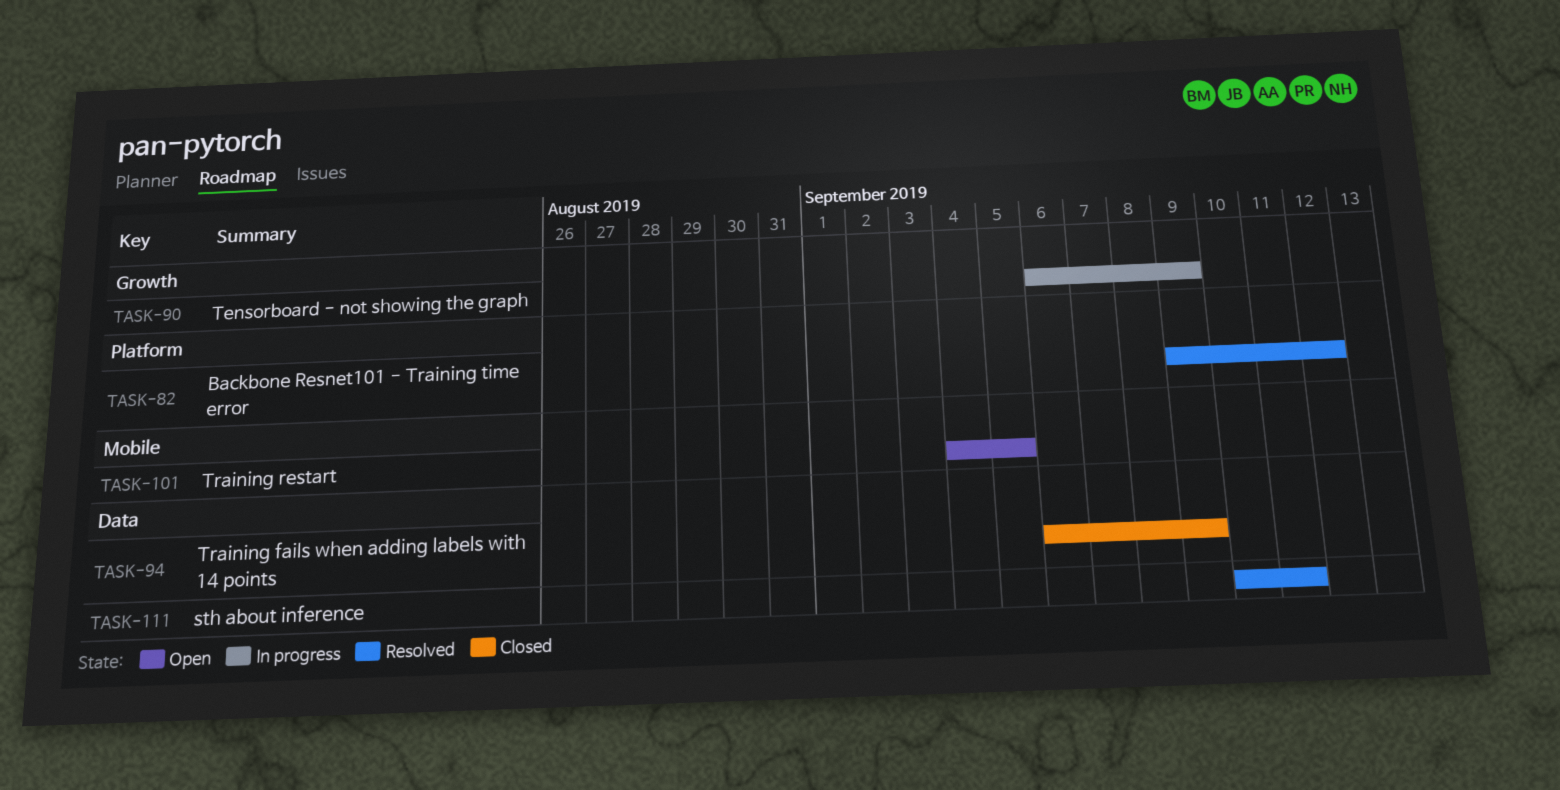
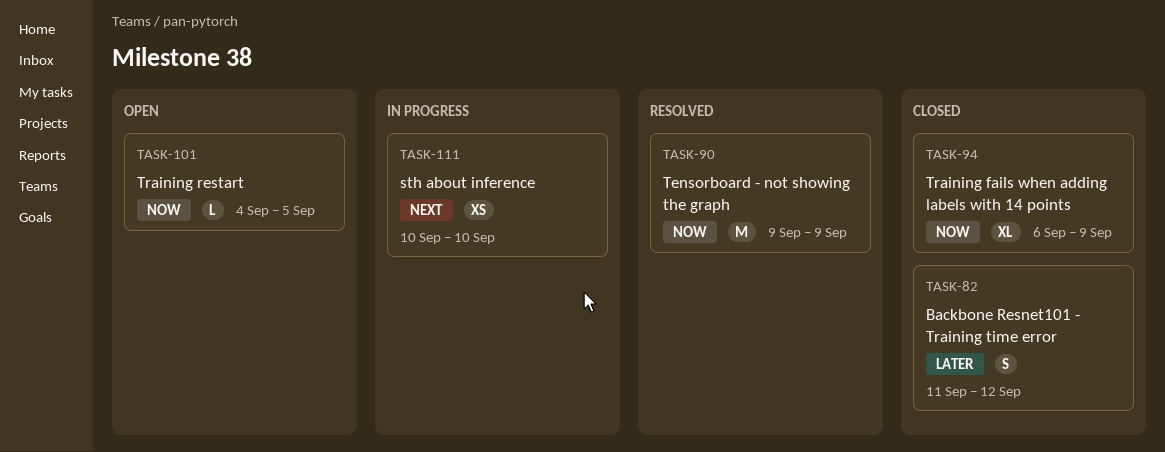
TASK-82, status: Resolved -> Closed
TASK-82, start: Sep 9 -> Sep 11
TASK-90, status: In progress -> Resolved
TASK-90, start: Sep 6 -> Sep 9
TASK-111, status: Resolved -> In progress
TASK-111, due: Sep 11 -> Sep 10

